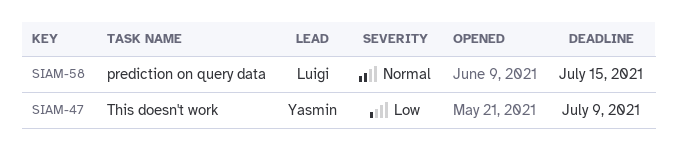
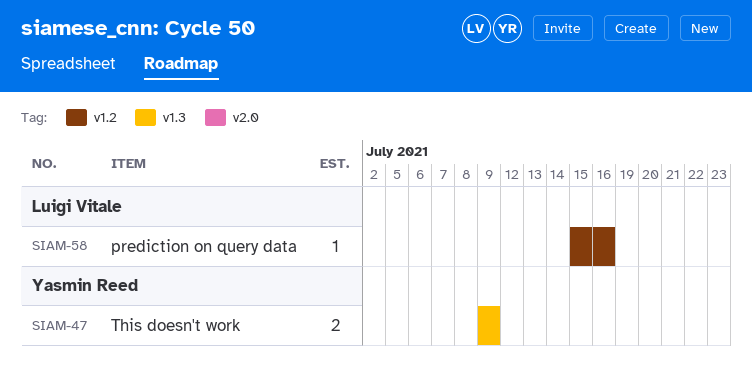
SIAM-58, due: Jul 15 -> Jul 16

